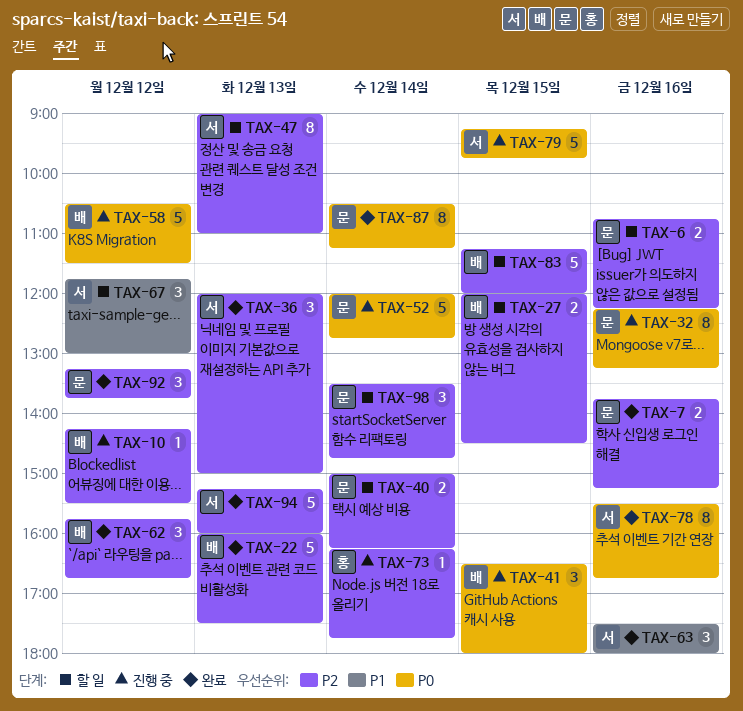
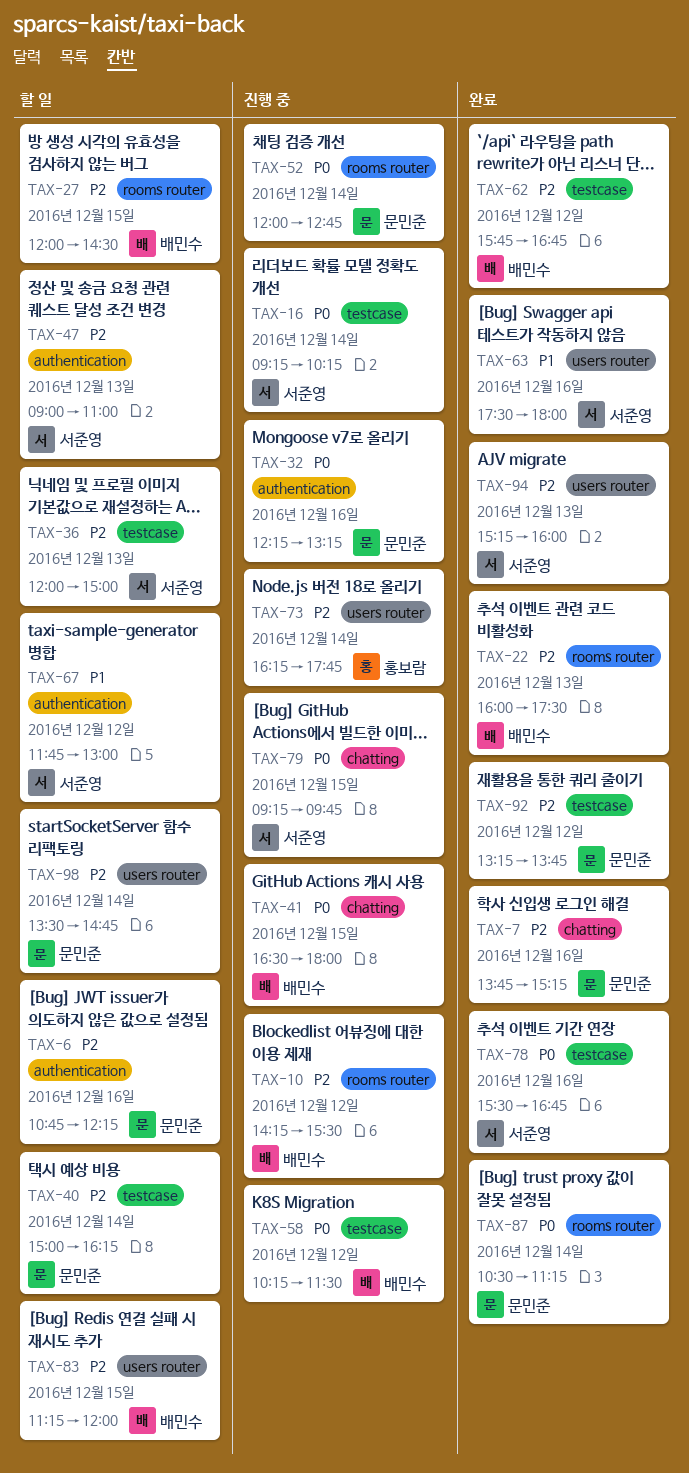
TAX-16: none -> present
TAX-36, status: 완료 -> 할 일
TAX-58, begins: 10:30 -> 10:15

